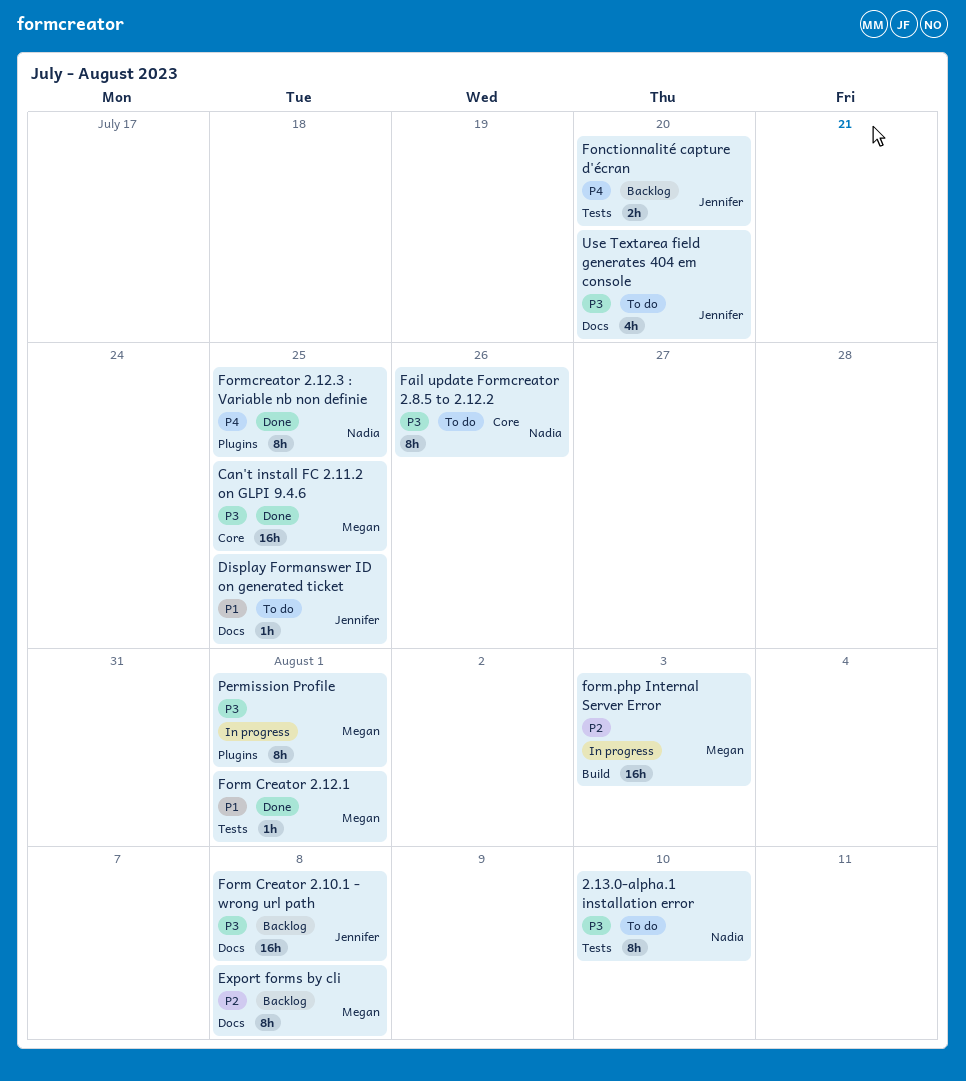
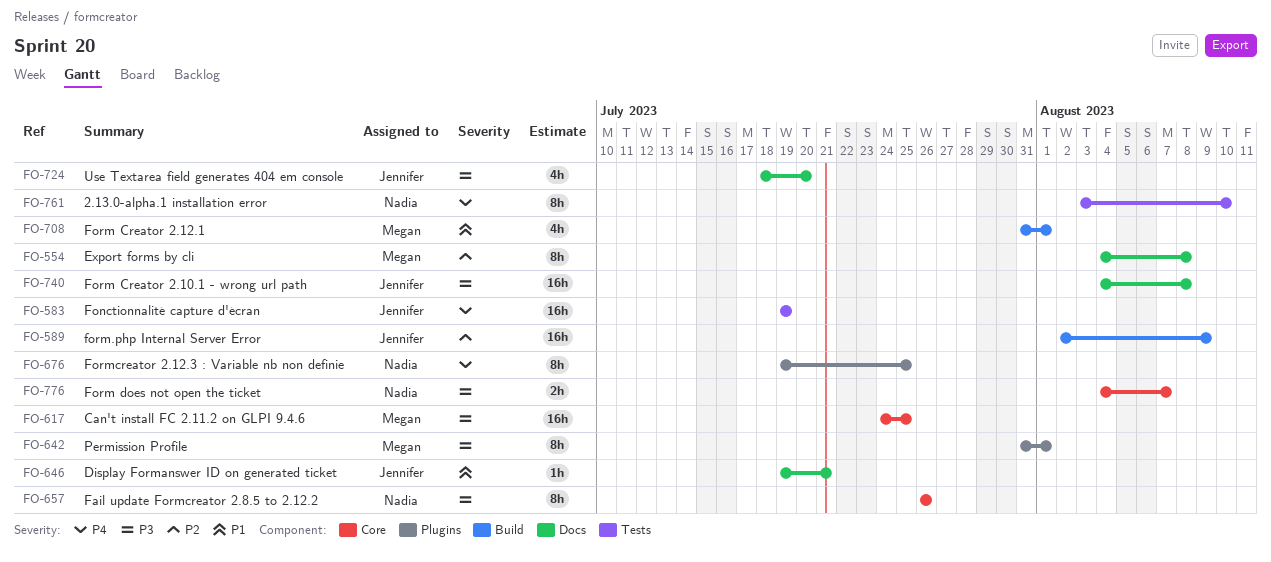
2.13.0-alpha.1 installation error, priority: P3 -> P4
Display Formanswer ID on generated ticket, due: Jul 25 -> Jul 21
Fonctionnalité capture d'écran, estimate: 2h -> 16h
Fonctionnalité capture d'écran, due: Jul 20 -> Jul 19
Form Creator 2.12.1, label: Tests -> Build
Form Creator 2.12.1, estimate: 1h -> 4h
Form does not open the ticket: none -> present
form.php Internal Server Error, owner: Megan -> Jennifer
form.php Internal Server Error, due: Aug 3 -> Aug 9

